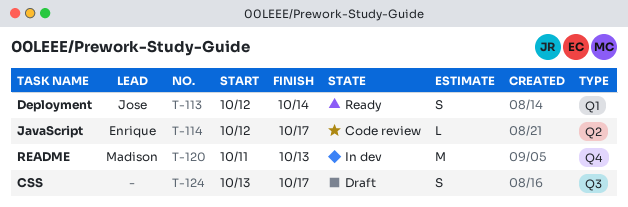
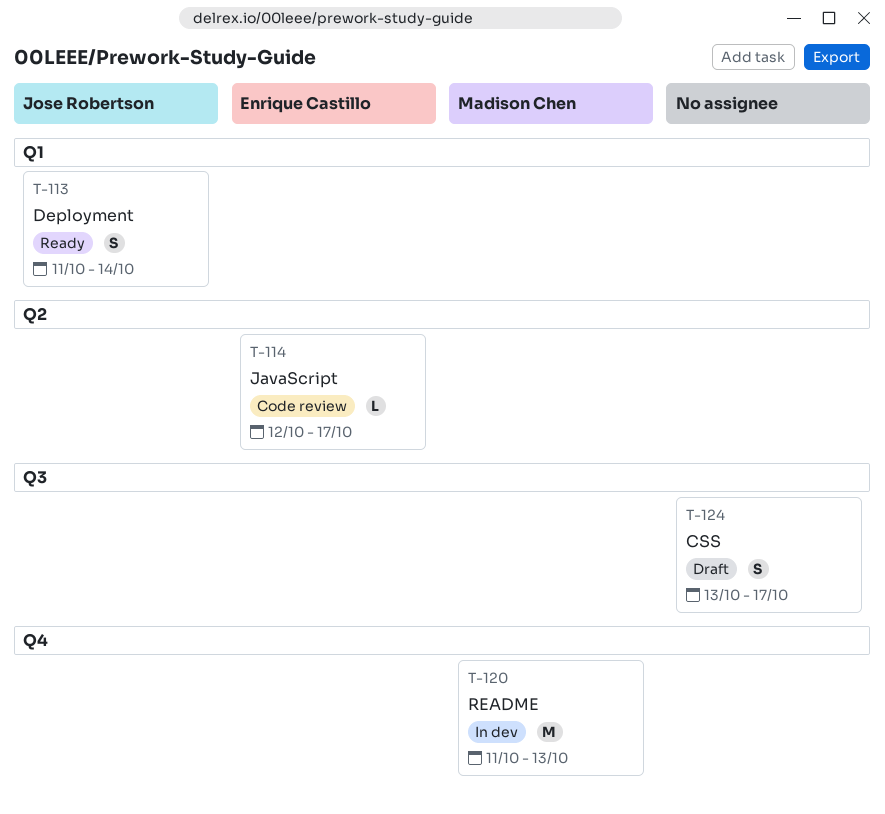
T-113, start: Oct 12 -> Oct 11

